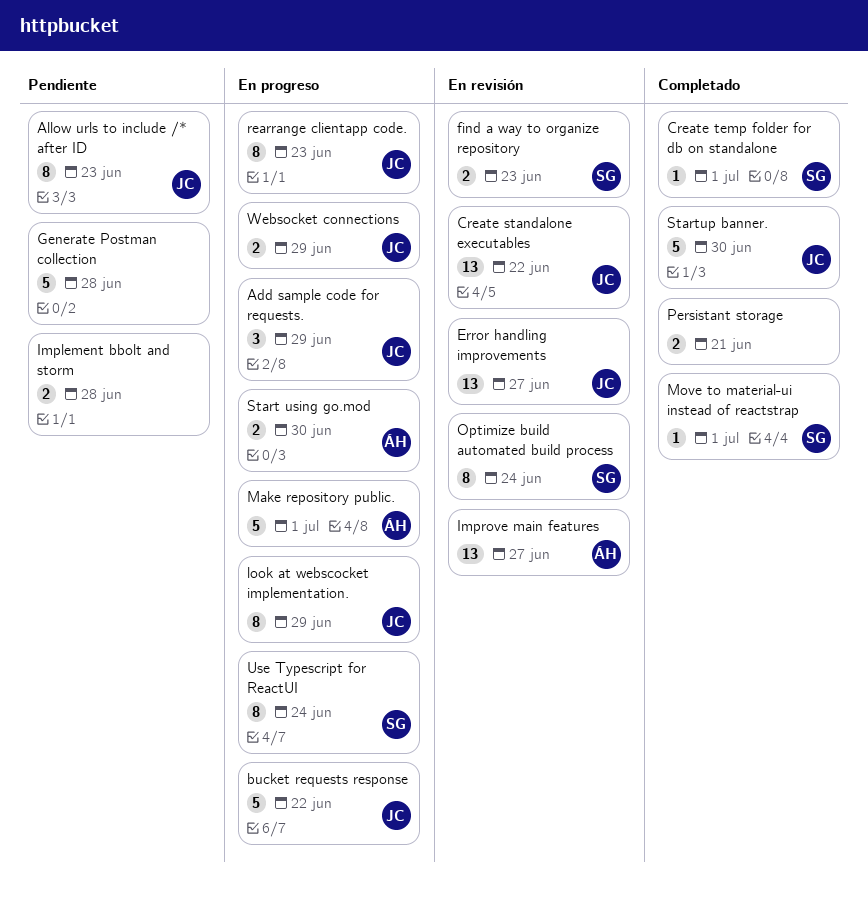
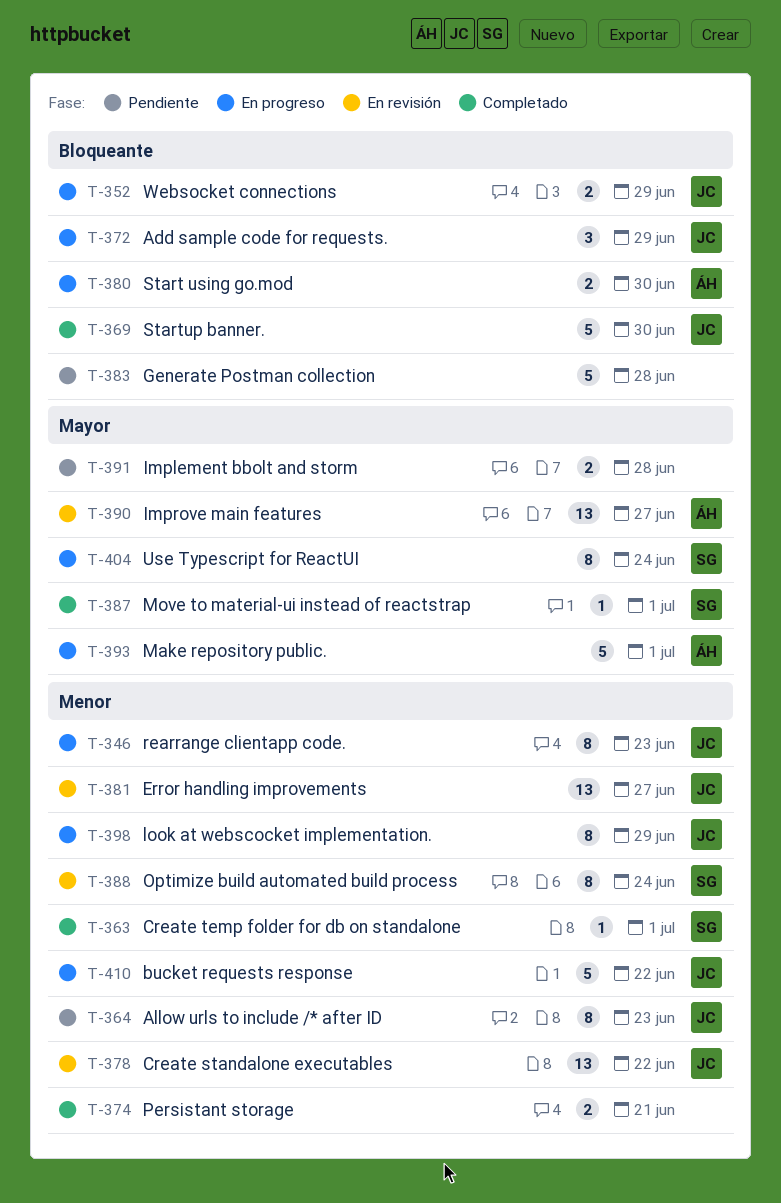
find a way to organize repository: present -> none

